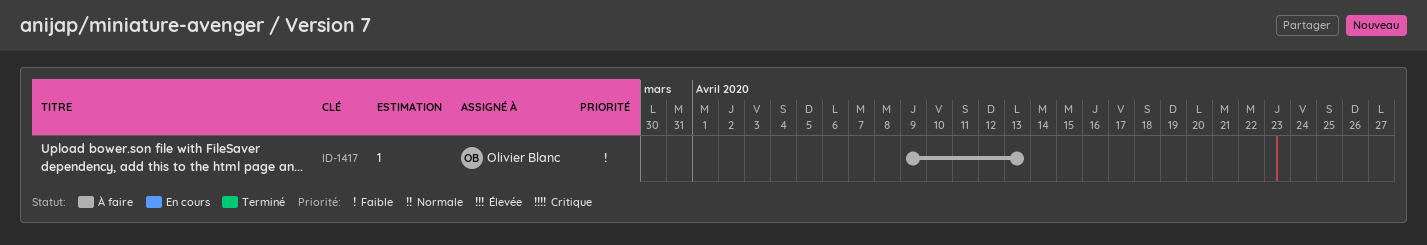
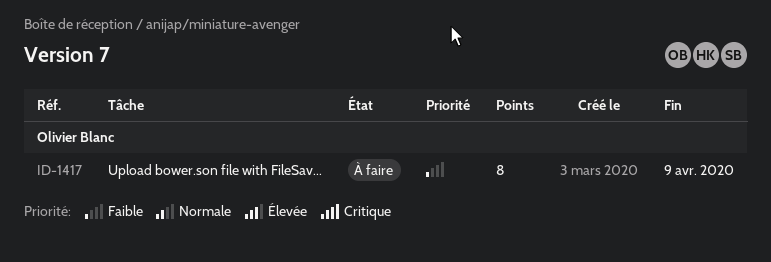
ID-1417, estimate: 1 -> 8
ID-1417, due: Apr 13 -> Apr 9

